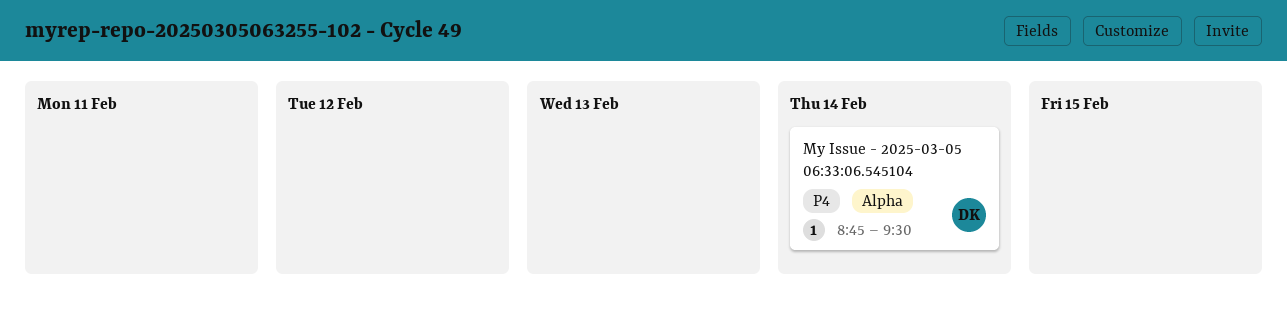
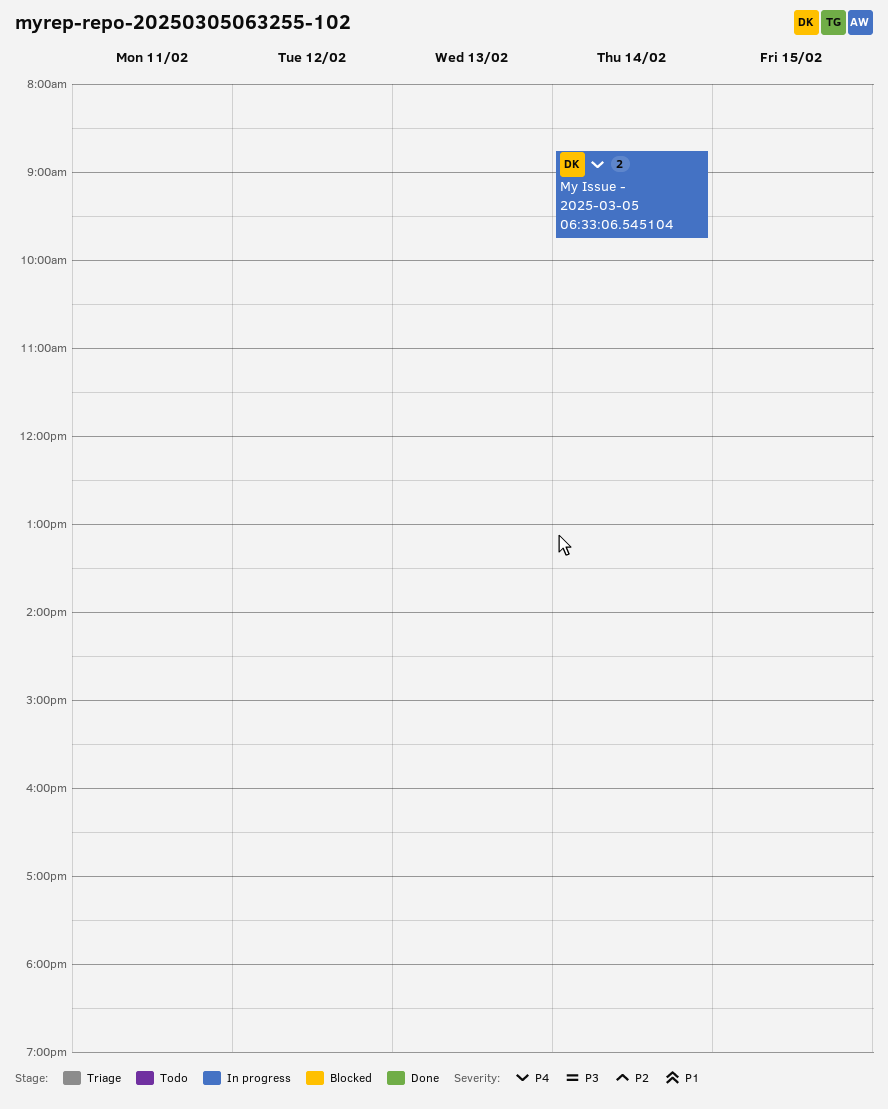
My Issue - 2025-03-05 06:33:06.545104, estimate: 1 -> 2
My Issue - 2025-03-05 06:33:06.545104, ends: 09:30 -> 09:45

